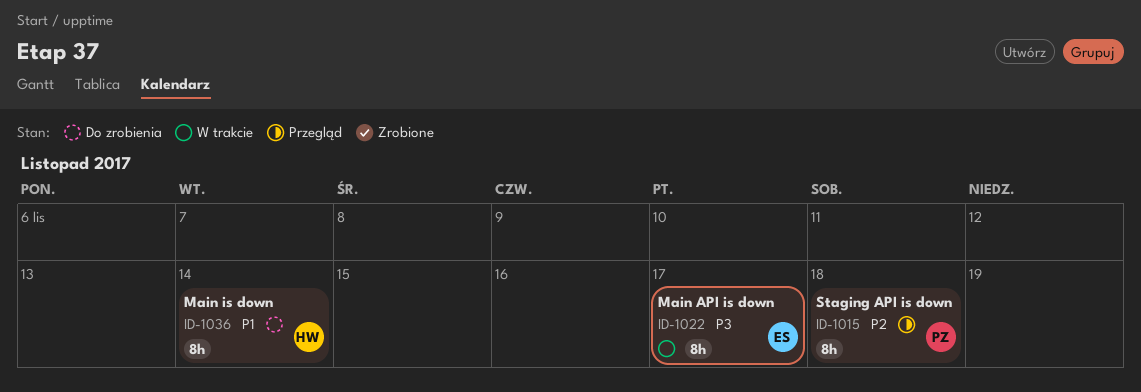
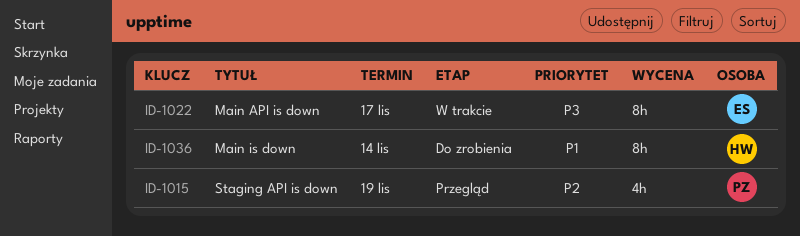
ID-1015, estimate: 8h -> 4h
ID-1015, due: Nov 18 -> Nov 19

